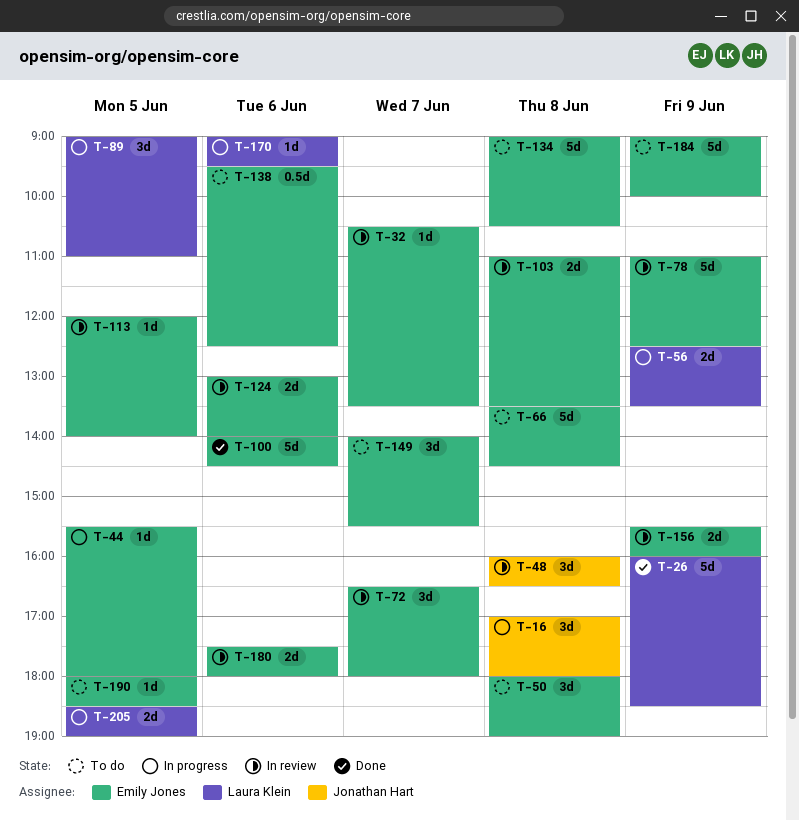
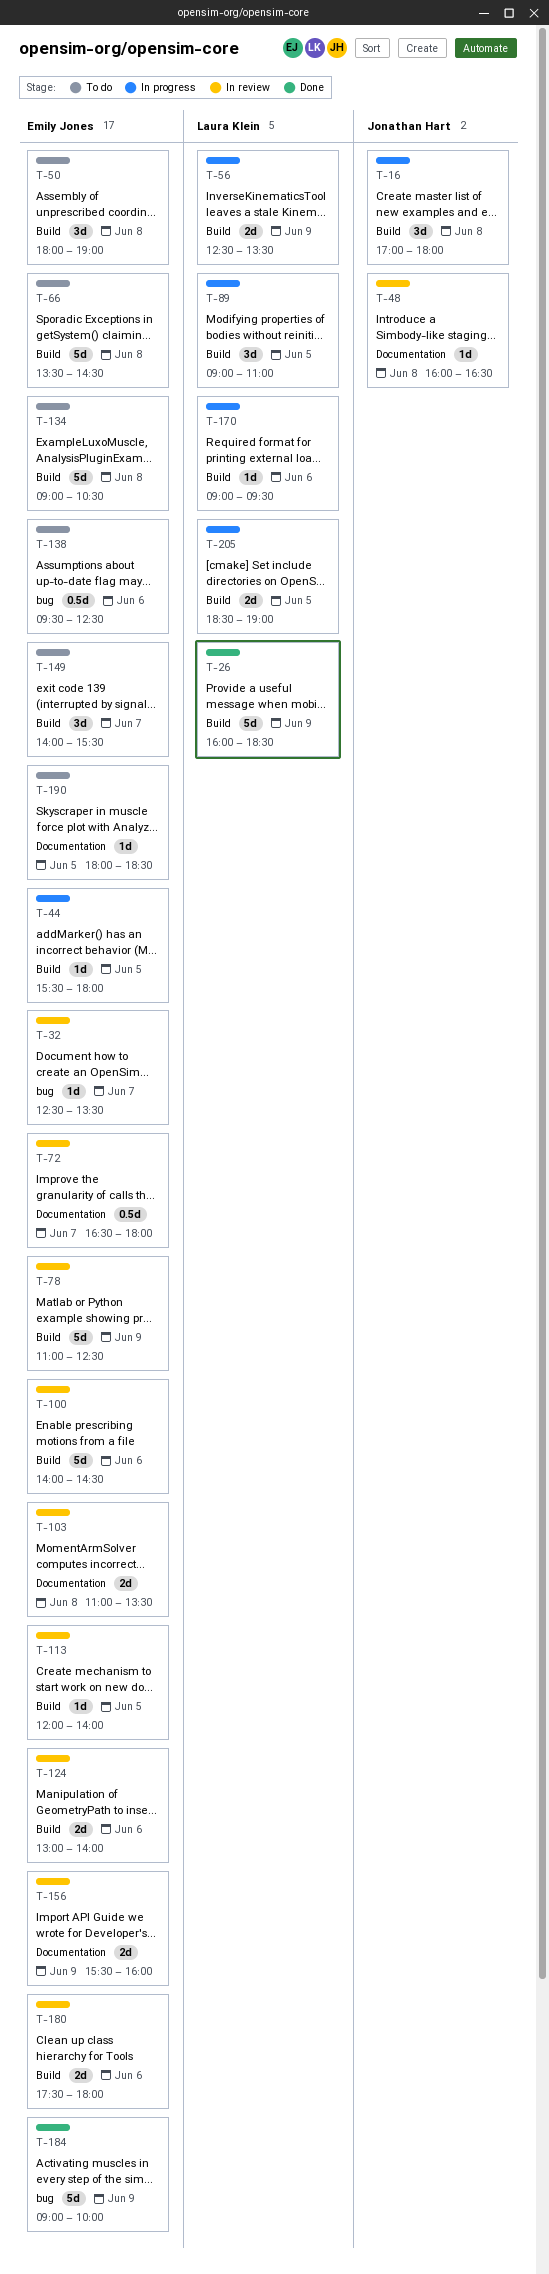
T-32, begins: 10:30 -> 12:30
T-48, estimate: 3d -> 1d
T-72, estimate: 3d -> 0.5d
T-100, status: Done -> In review
T-184, status: To do -> Done

